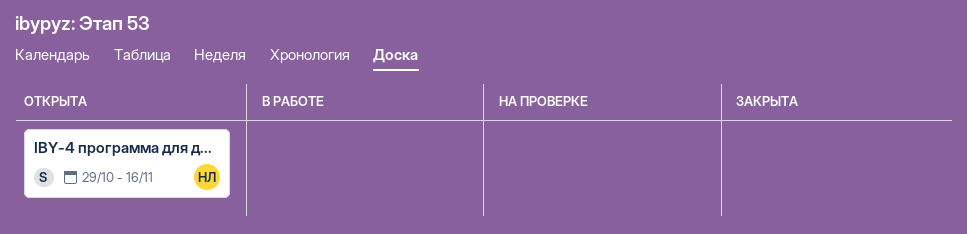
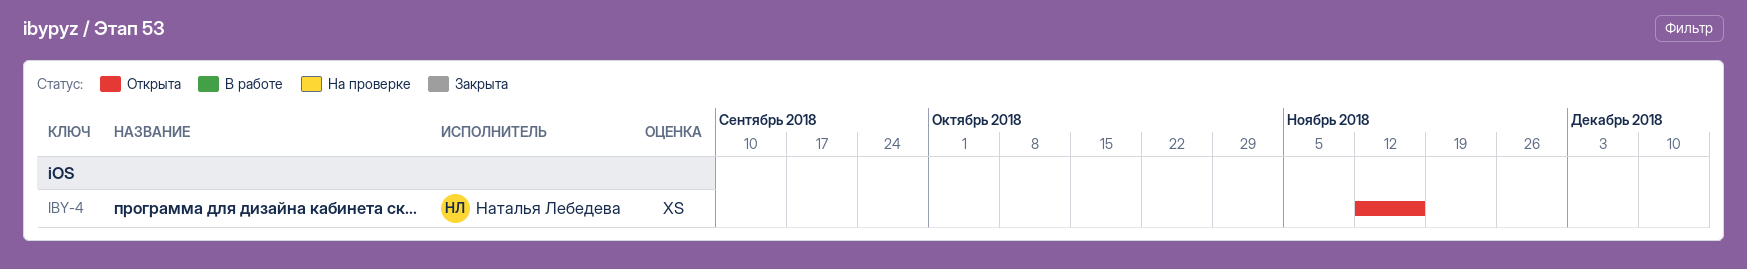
IBY-4, estimate: S -> XS
IBY-4, start: Oct 29 -> Nov 12

